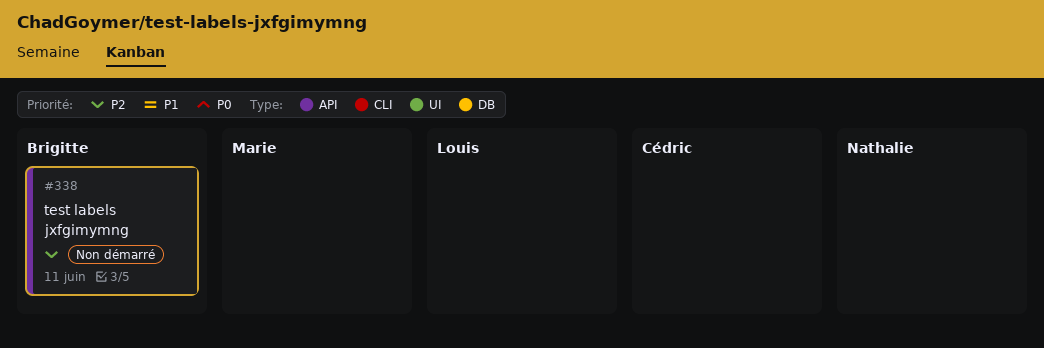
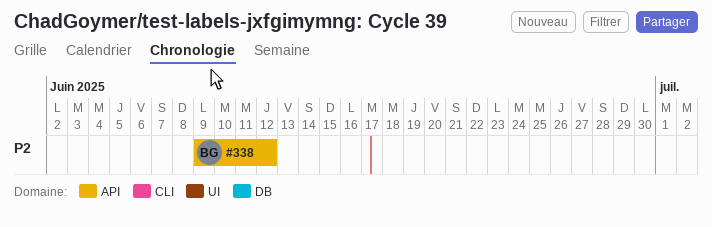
#338, due: Jun 11 -> Jun 12

